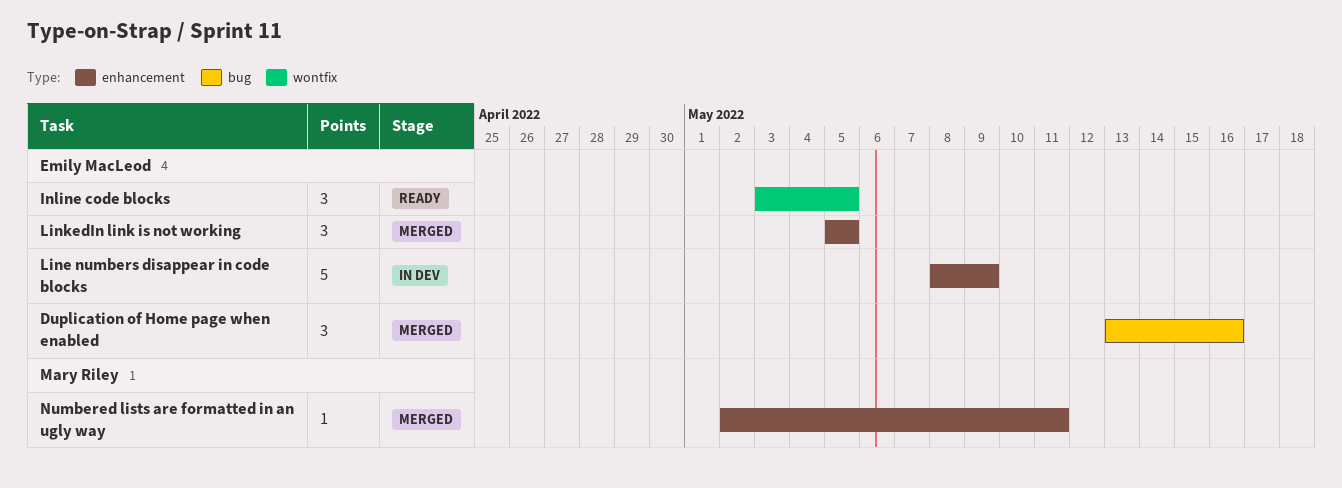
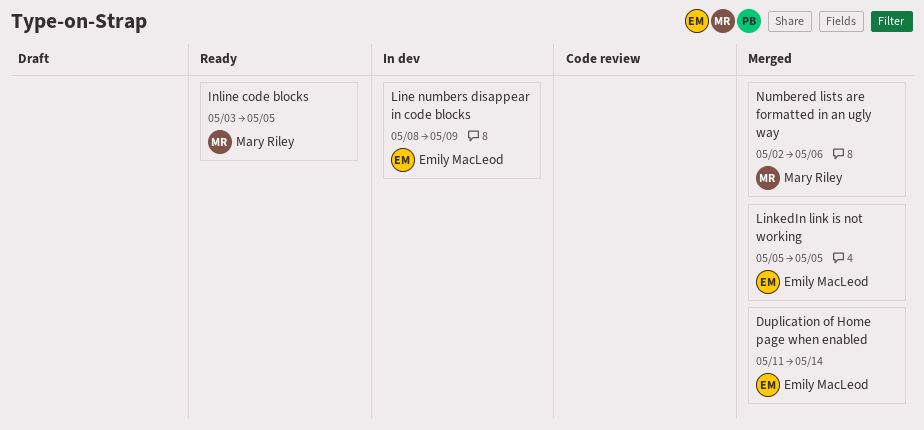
Duplication of Home page when enabled, start: May 13 -> May 11
Duplication of Home page when enabled, due: May 16 -> May 14
Inline code blocks, owner: Emily MacLeod -> Mary Riley
Numbered lists are formatted in an ugly way, due: May 11 -> May 6

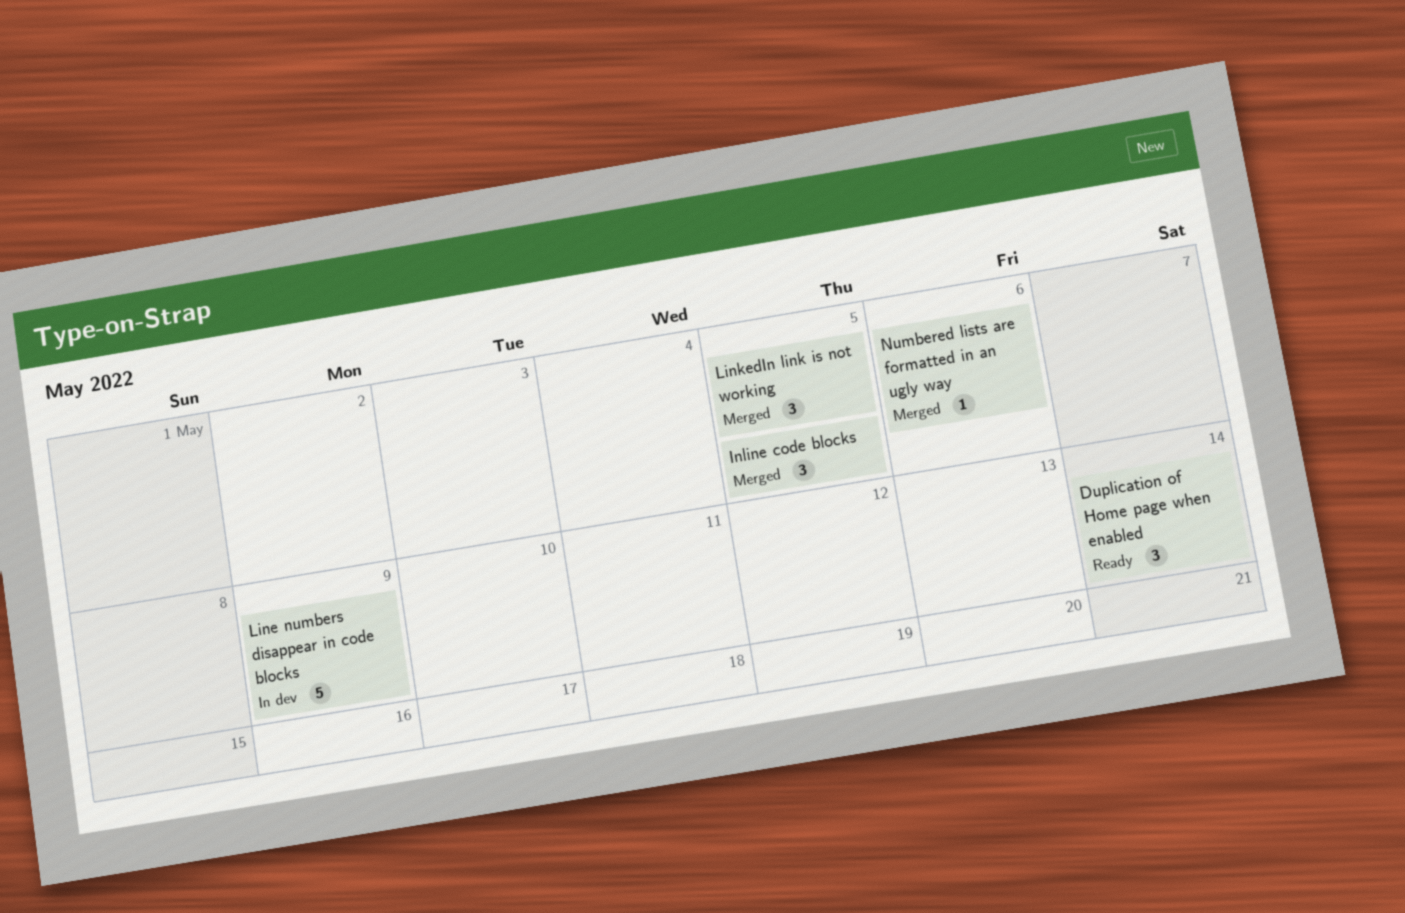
Duplication of Home page when enabled, status: Merged -> Ready
Inline code blocks, status: Ready -> Merged

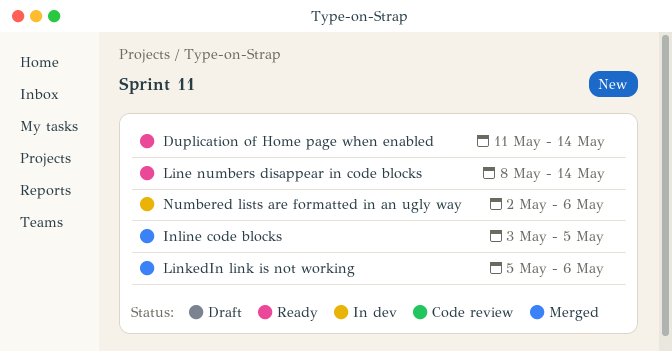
Line numbers disappear in code blocks, status: In dev -> Ready
Line numbers disappear in code blocks, due: May 9 -> May 14
LinkedIn link is not working, due: May 5 -> May 6
Numbered lists are formatted in an ugly way, status: Merged -> In dev

